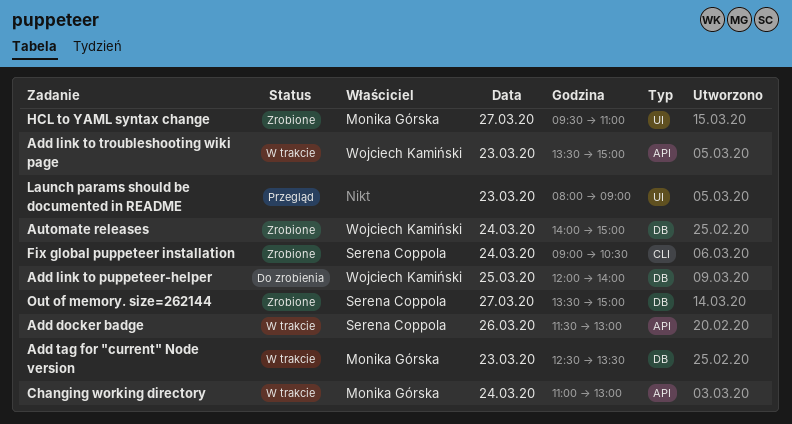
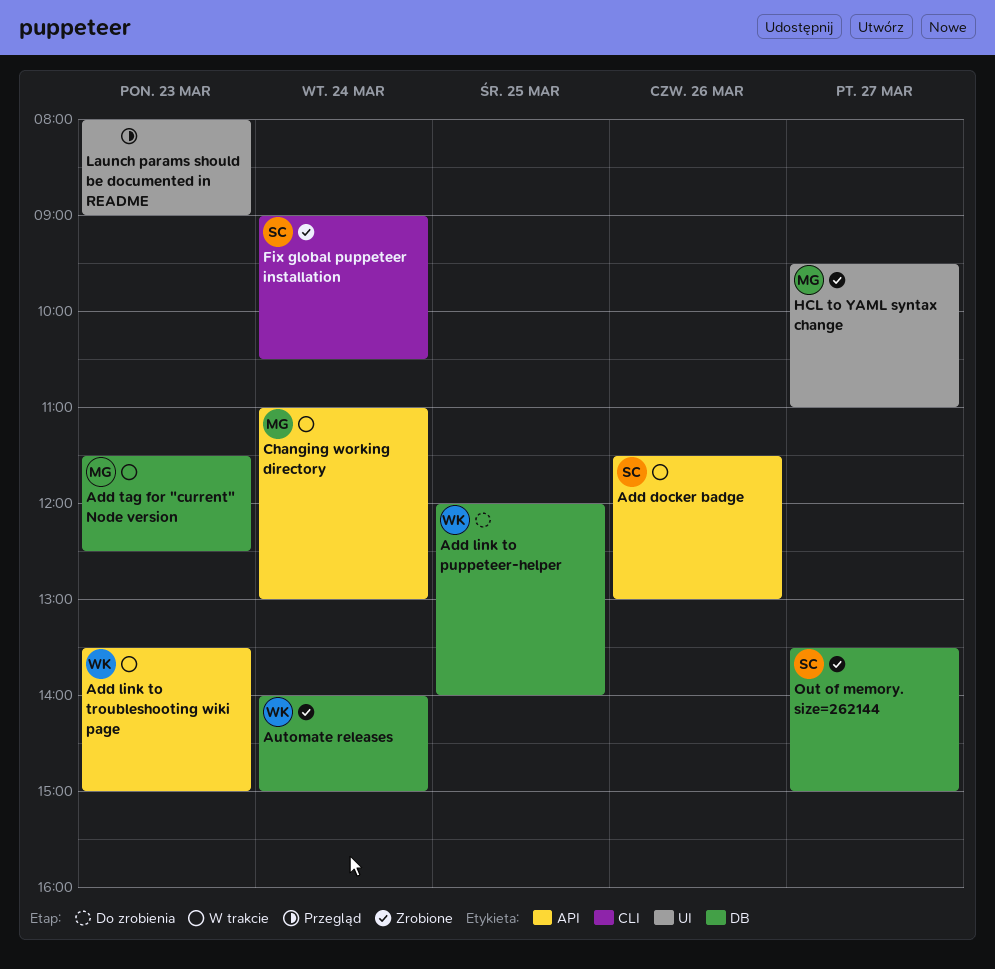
Add tag for "current" Node version, begins: 12:30 -> 11:30
Add tag for "current" Node version, ends: 13:30 -> 12:30

